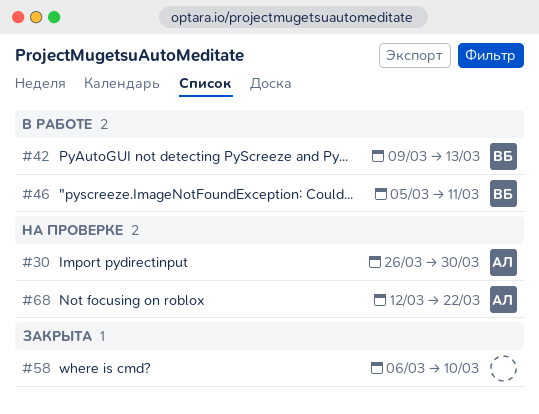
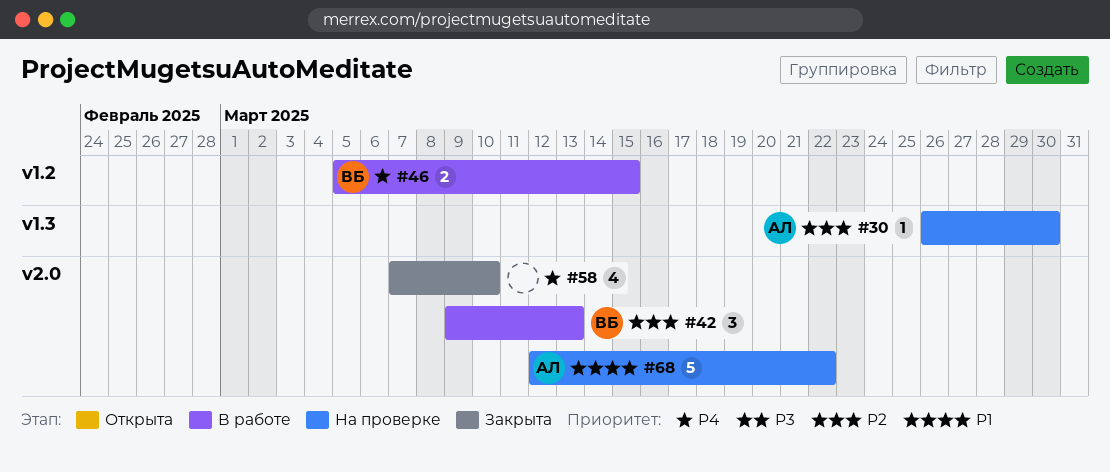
#46, due: Mar 11 -> Mar 15
#58, start: Mar 6 -> Mar 7

